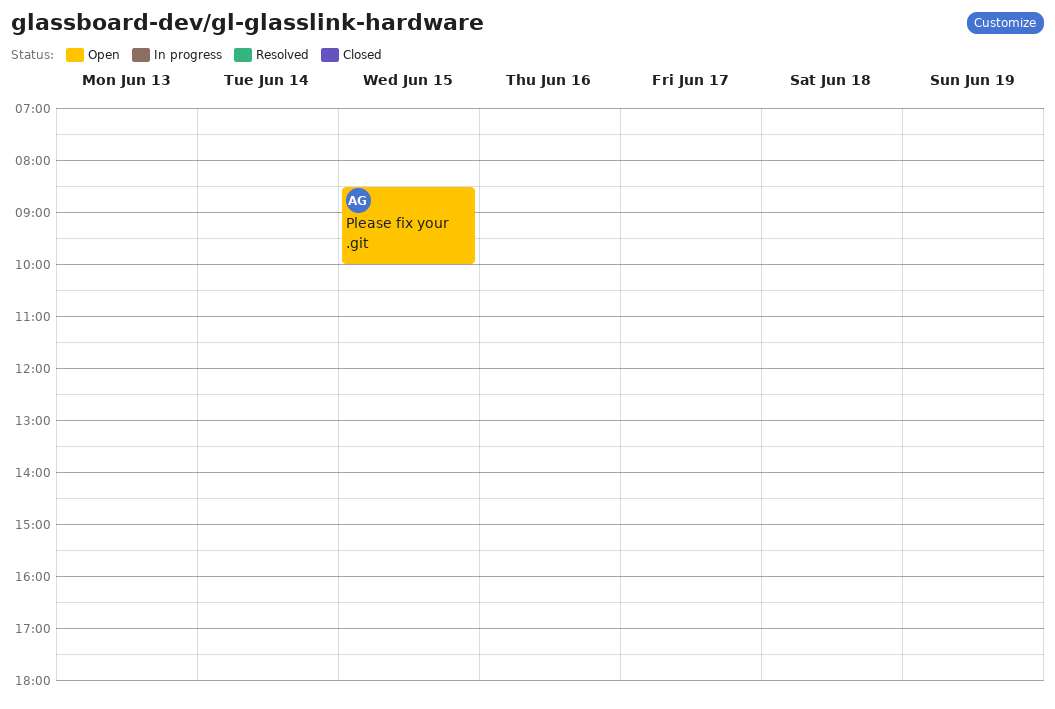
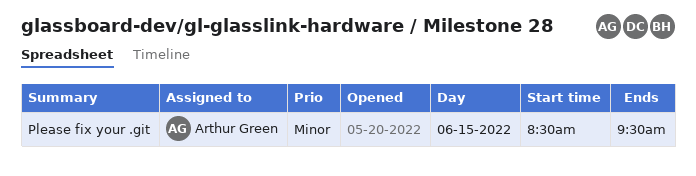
Please fix your .git, ends: 10:00 -> 09:30

